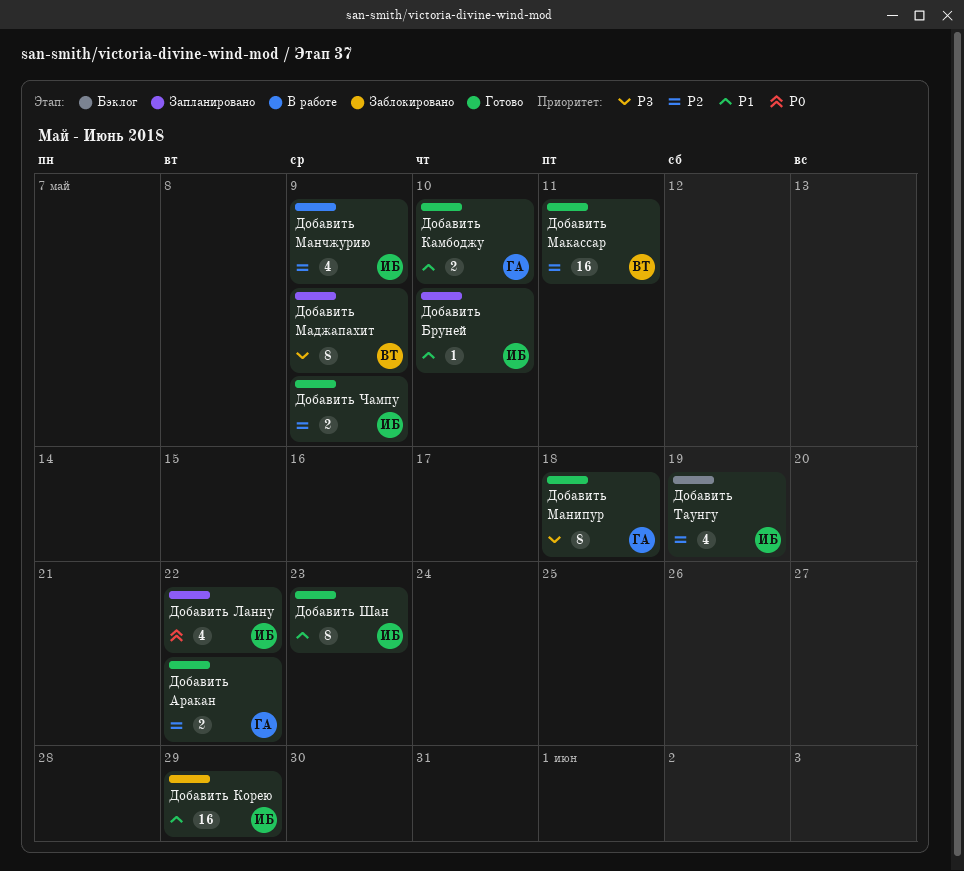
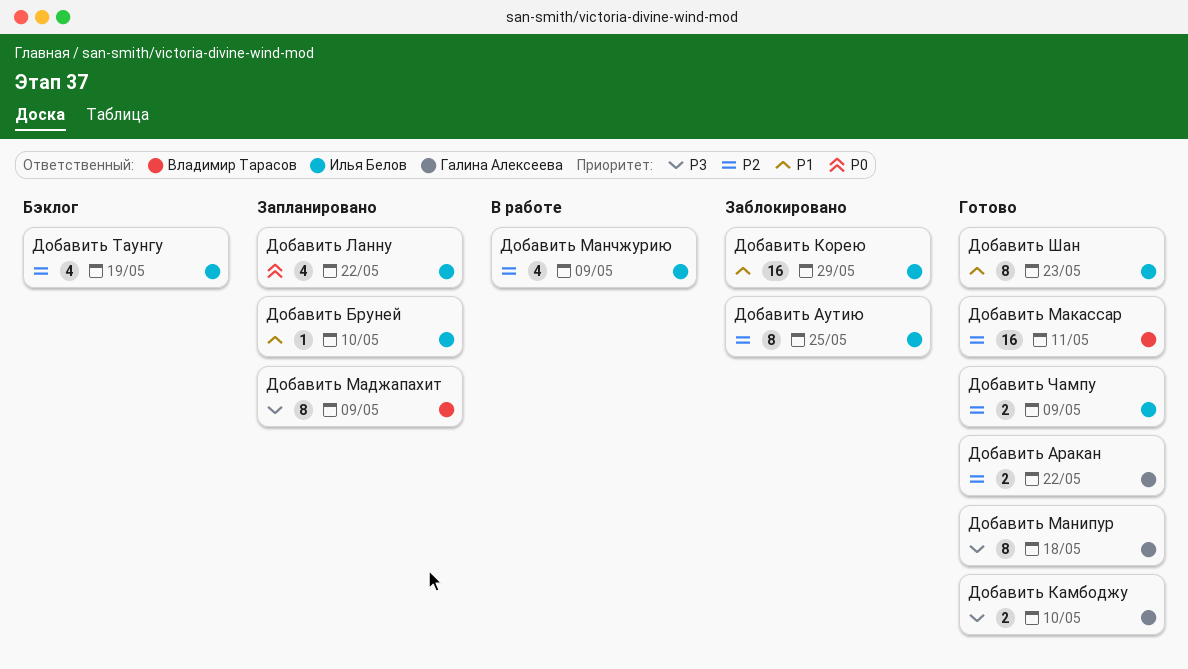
Добавить Аутию: none -> present
Добавить Камбоджу, priority: P1 -> P3

